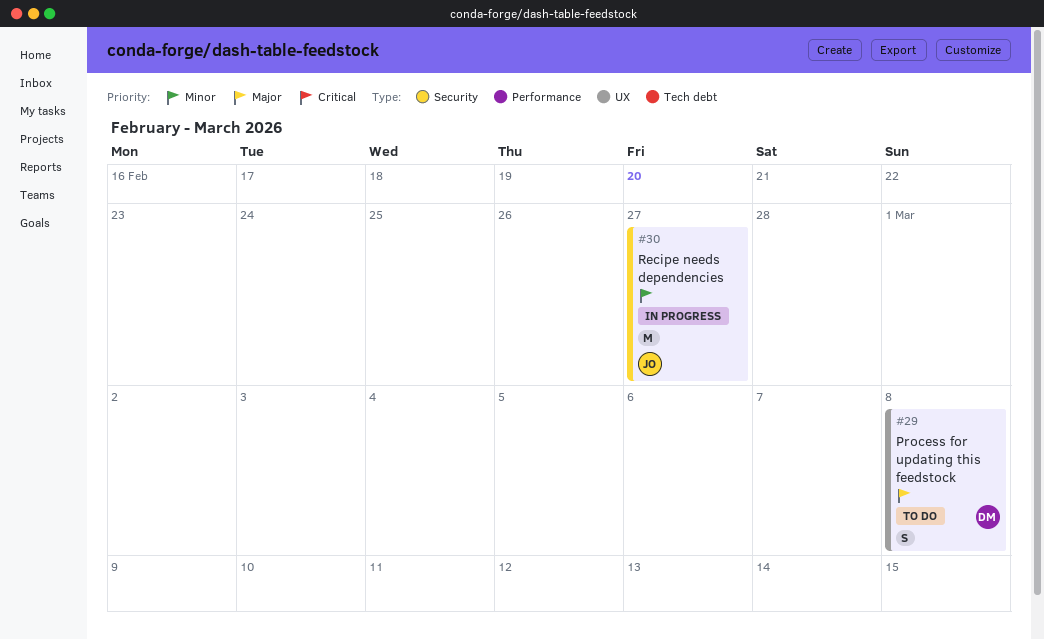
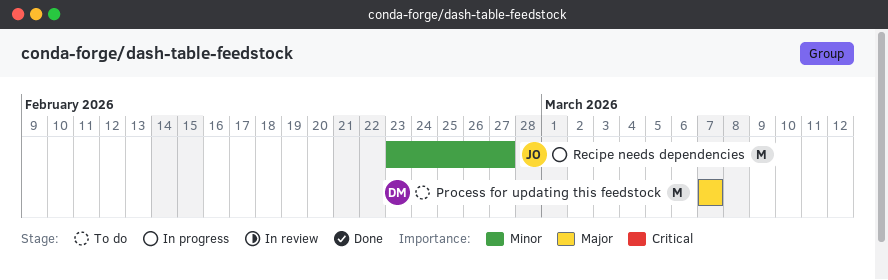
Process for updating this feedstock, estimate: S -> M
Process for updating this feedstock, due: Mar 8 -> Mar 7

